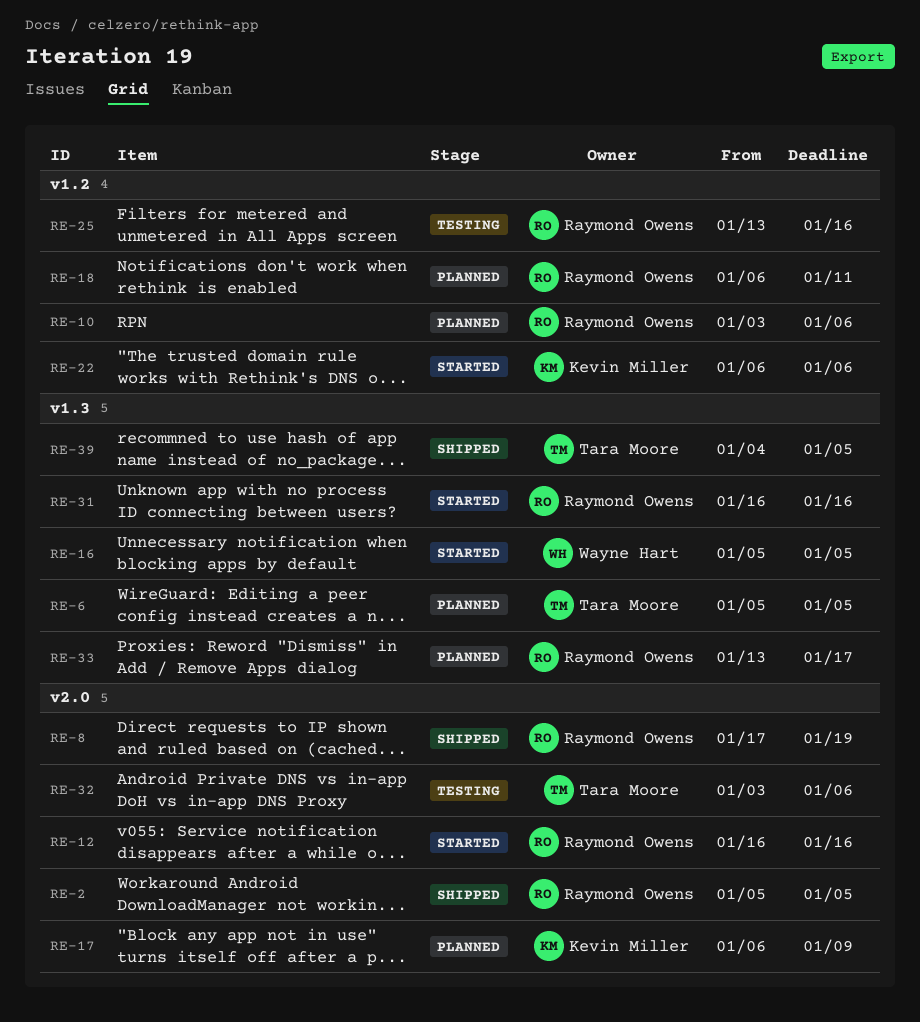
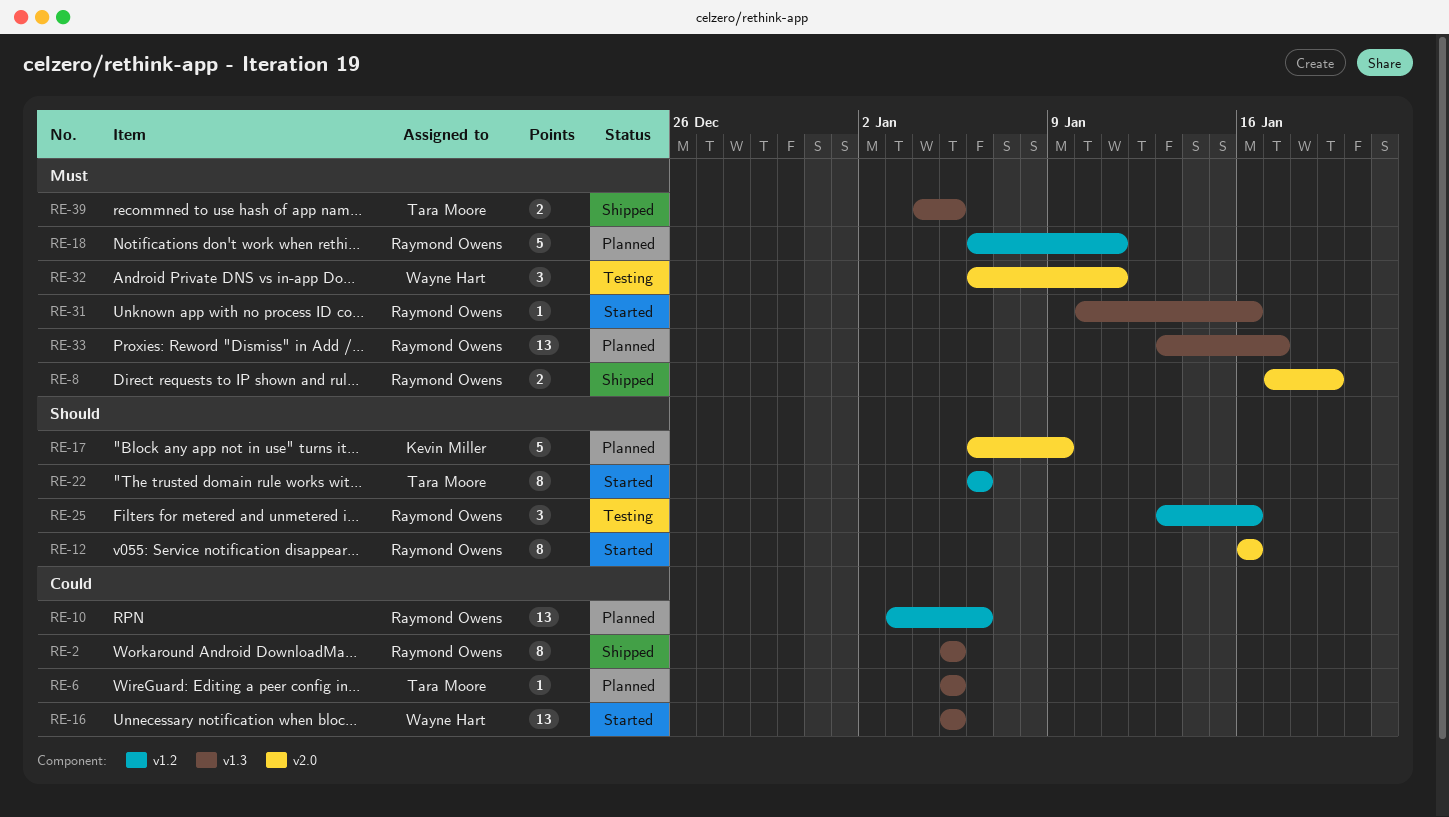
RE-2, label: v2.0 -> v1.3
RE-22, owner: Kevin Miller -> Tara Moore
RE-31, start: Jan 16 -> Jan 10
RE-32, owner: Tara Moore -> Wayne Hart
RE-32, start: Jan 3 -> Jan 6
RE-32, due: Jan 6 -> Jan 11

